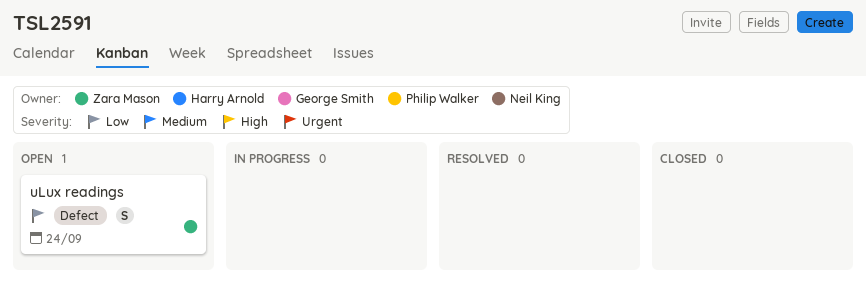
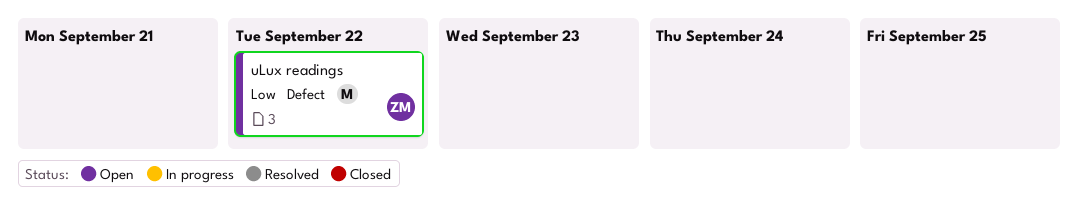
uLux readings, estimate: S -> M
uLux readings, due: Sep 24 -> Sep 22

